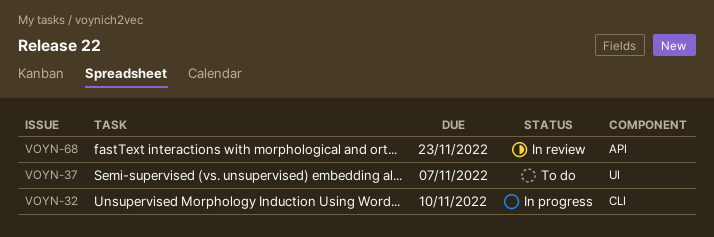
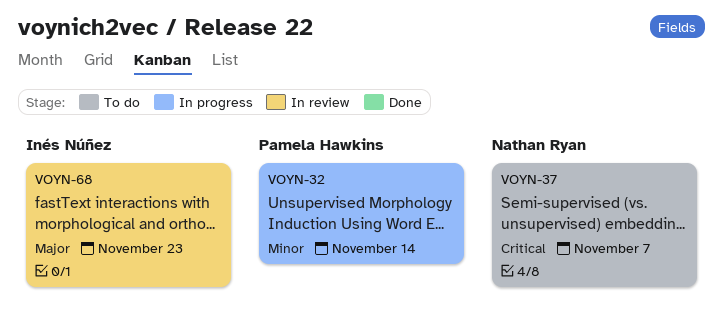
VOYN-32, due: Nov 10 -> Nov 14

